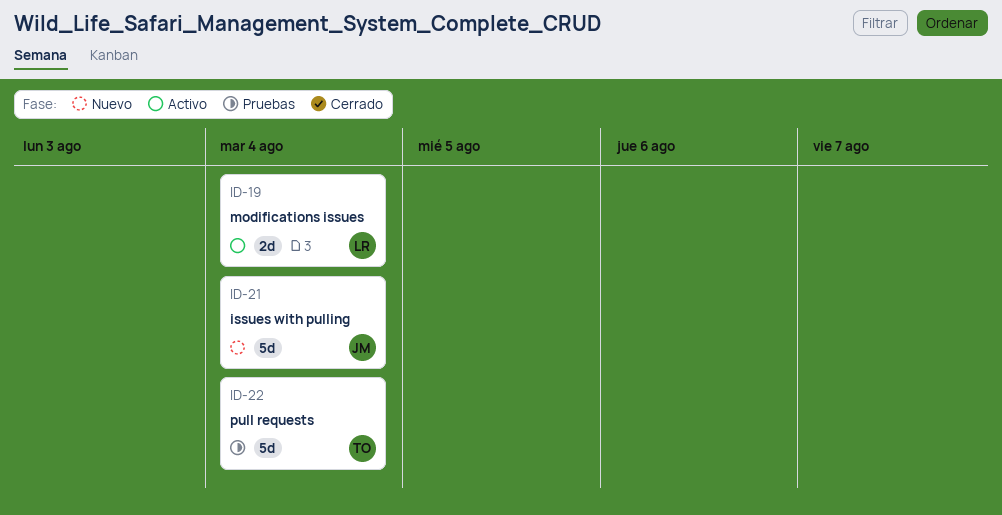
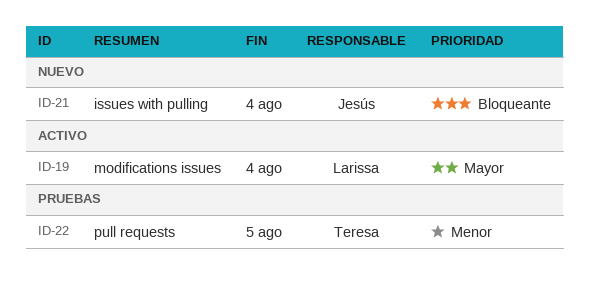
ID-22, due: Aug 4 -> Aug 5

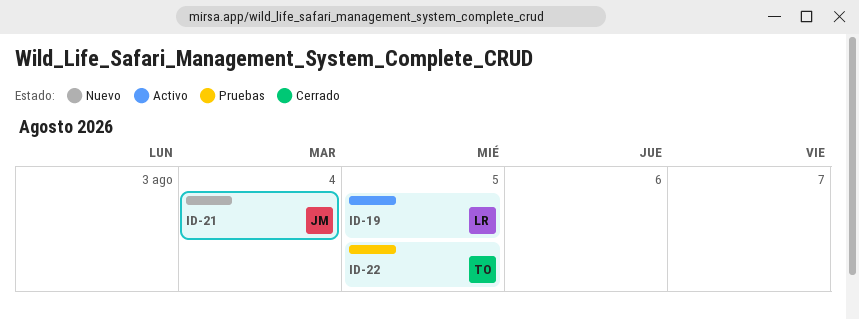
ID-19, due: Aug 4 -> Aug 5

